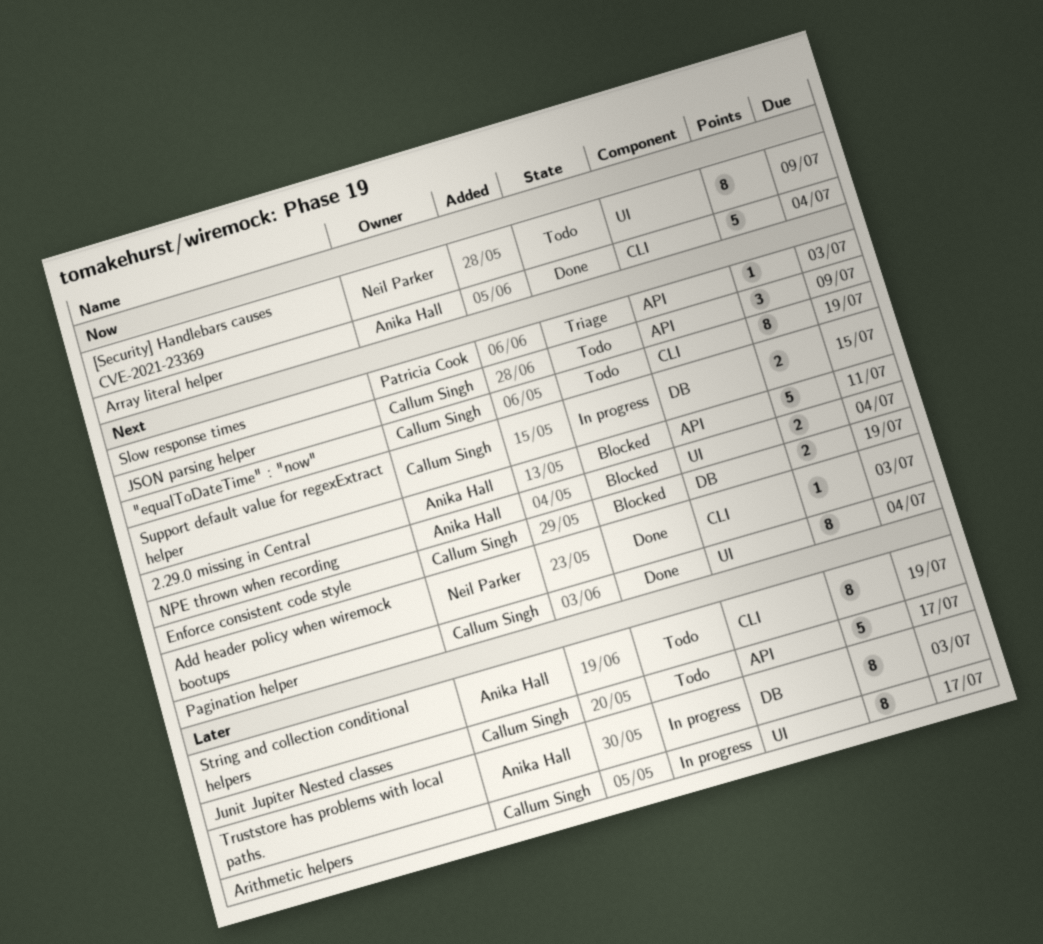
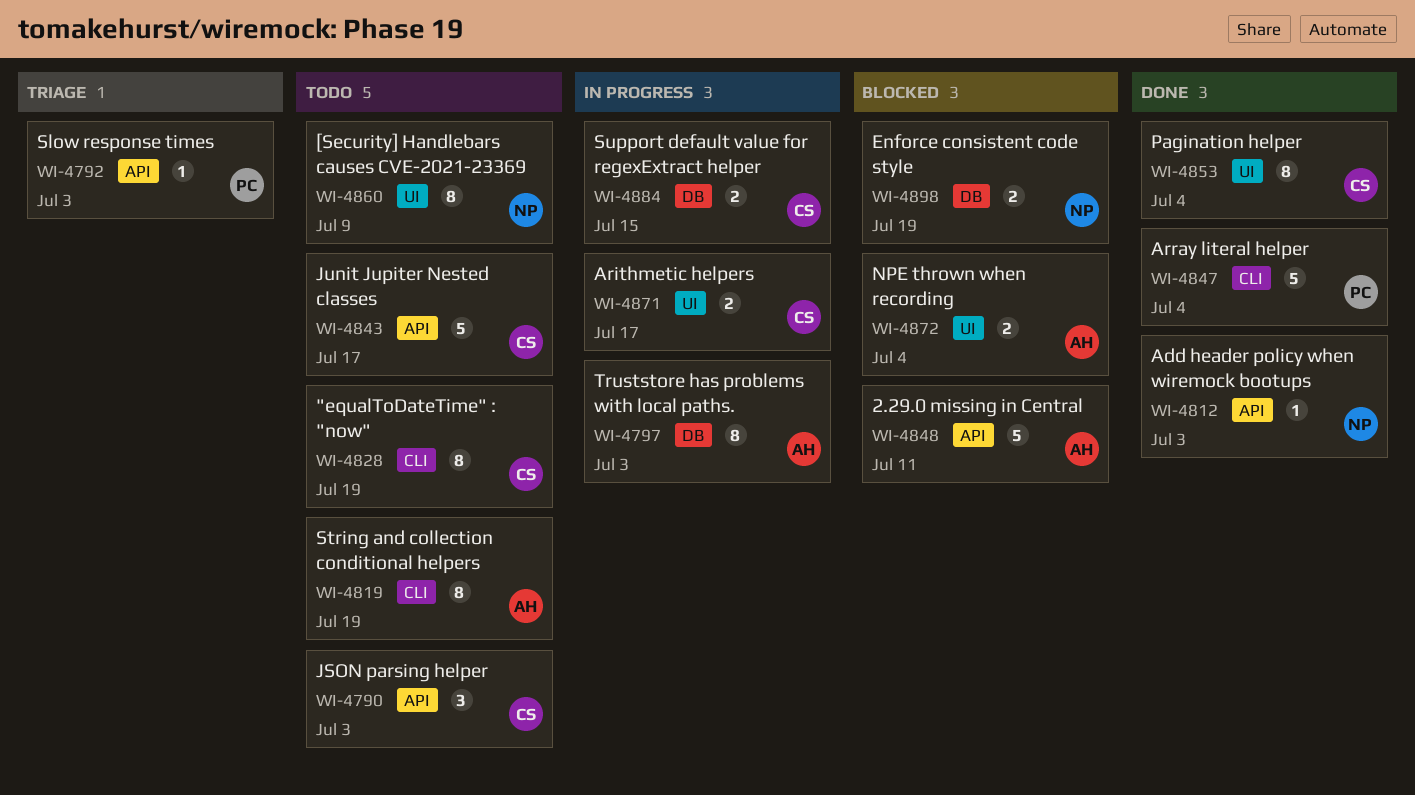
Add header policy when wiremock bootups, label: CLI -> API
Arithmetic helpers, estimate: 8 -> 2
Array literal helper, owner: Anika Hall -> Patricia Cook
Enforce consistent code style, owner: Callum Singh -> Neil Parker
JSON parsing helper, due: Jul 9 -> Jul 3

